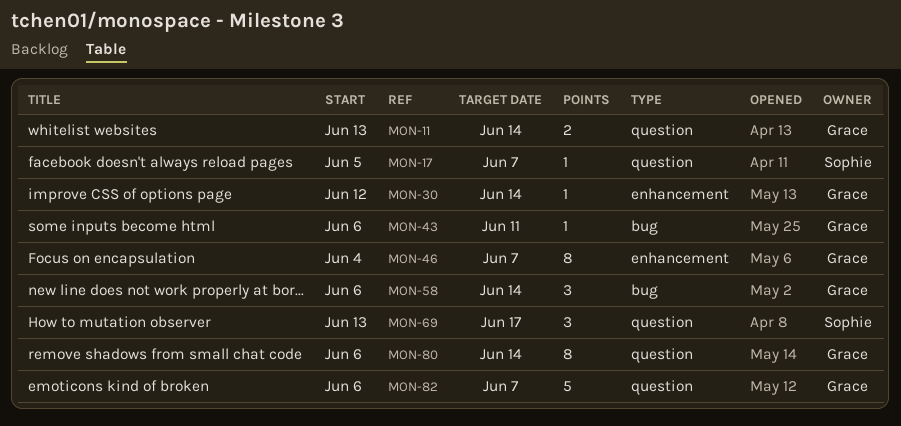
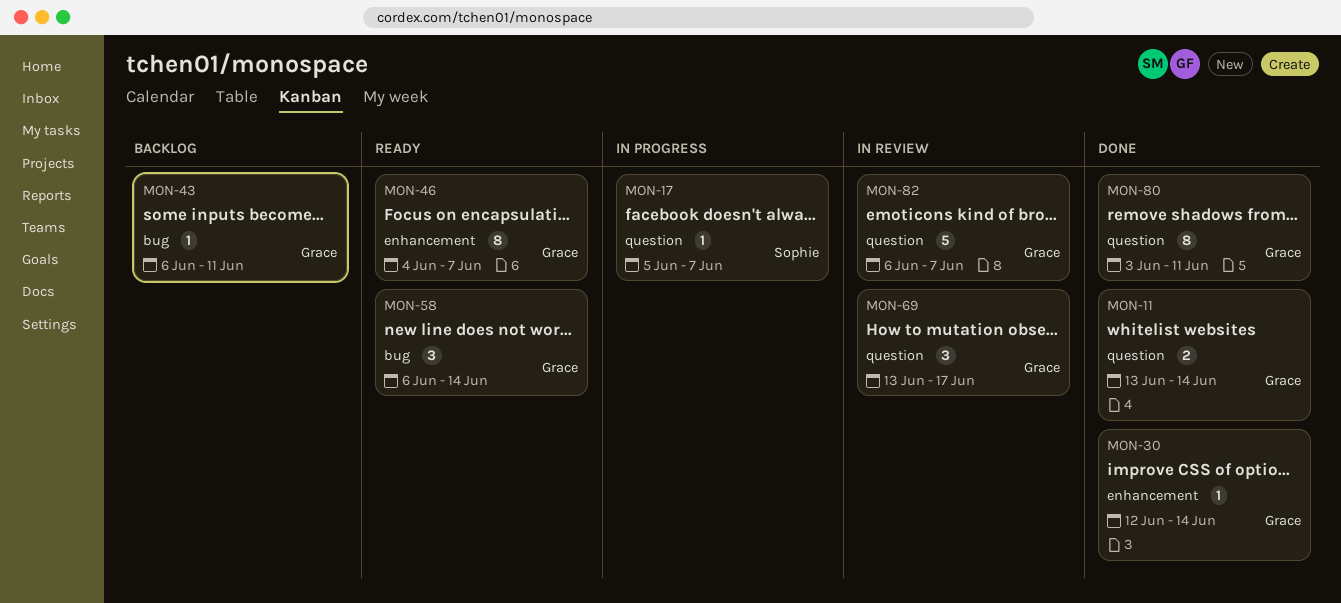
MON-69, owner: Sophie -> Grace
MON-80, start: Jun 6 -> Jun 3
MON-80, due: Jun 14 -> Jun 11

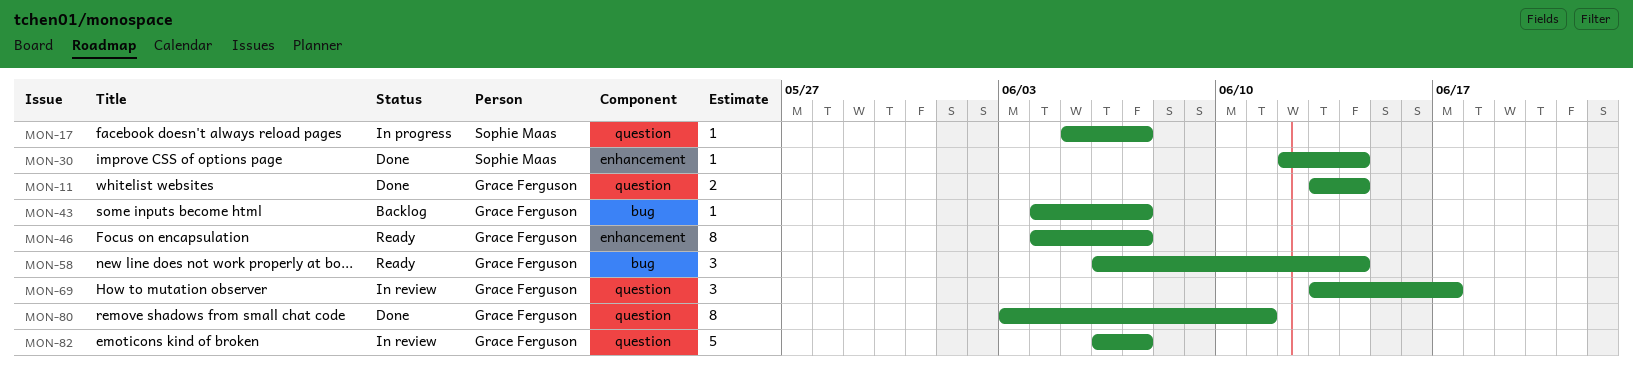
MON-30, owner: Grace Ferguson -> Sophie Maas
MON-43, start: Jun 6 -> Jun 4
MON-43, due: Jun 11 -> Jun 7

